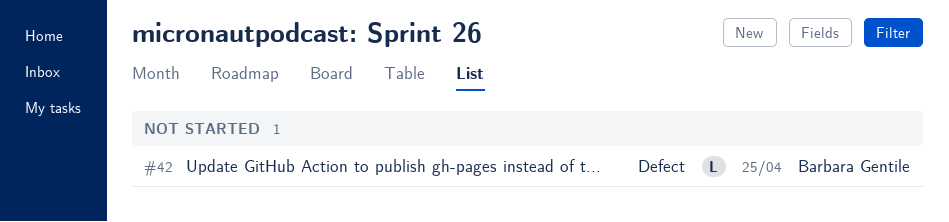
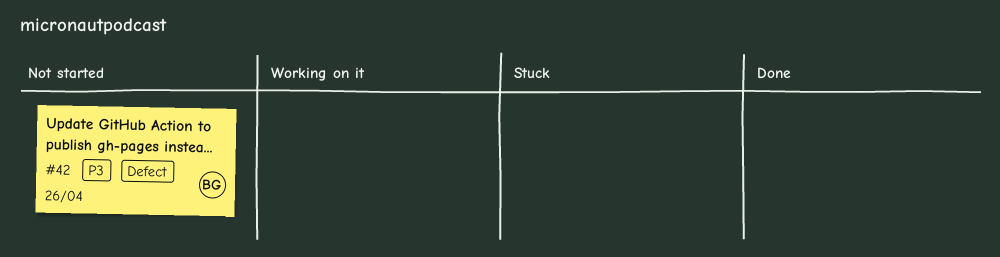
#42, due: Apr 25 -> Apr 26

